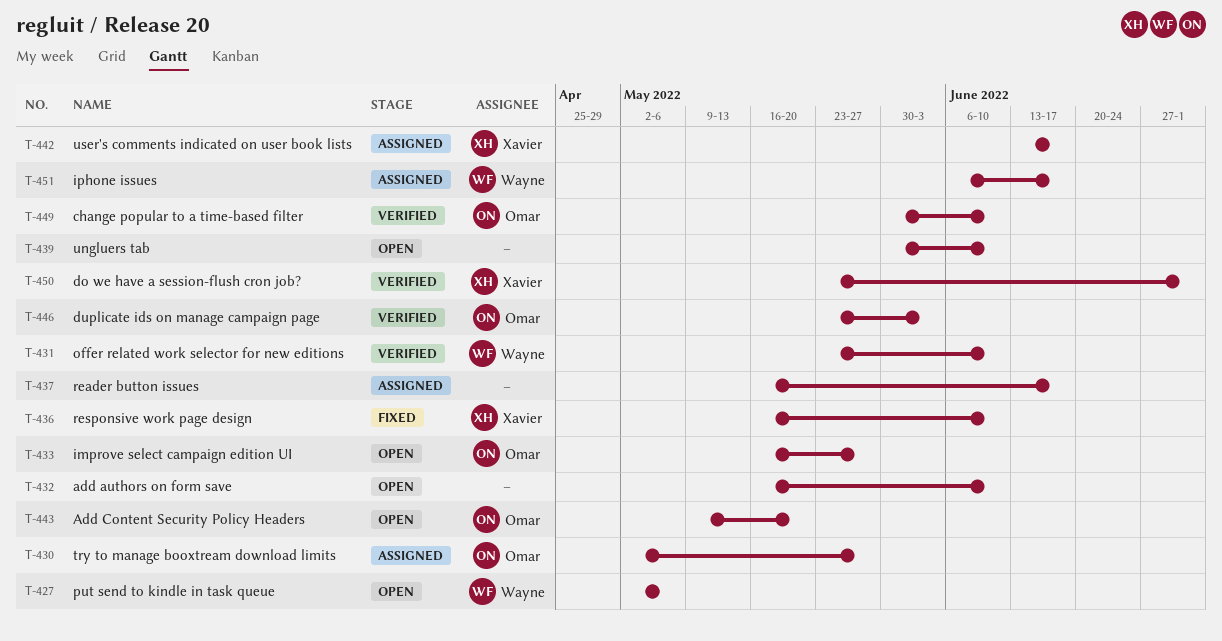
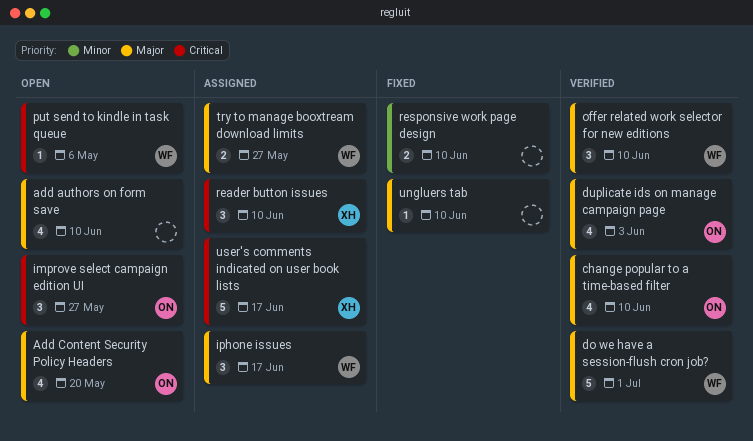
do we have a session-flush cron job?, owner: Xavier -> Wayne
reader button issues, owner: none -> Xavier
reader button issues, due: Jun 17 -> Jun 10
responsive work page design, owner: Xavier -> none
try to manage booxtream download limits, owner: Omar -> Wayne
ungluers tab, status: Open -> Fixed

